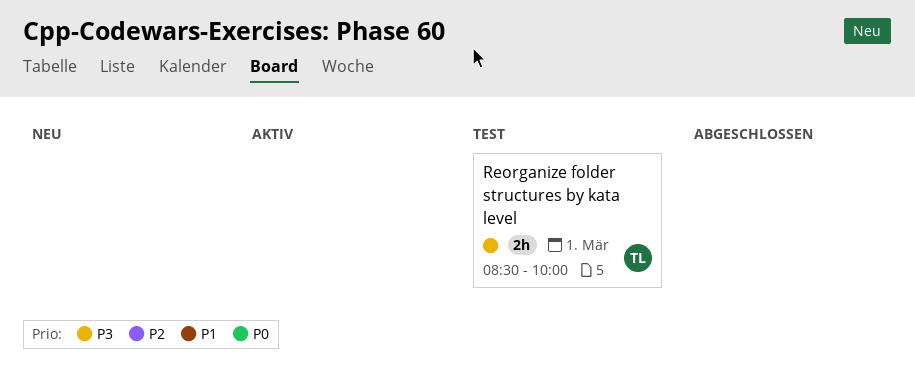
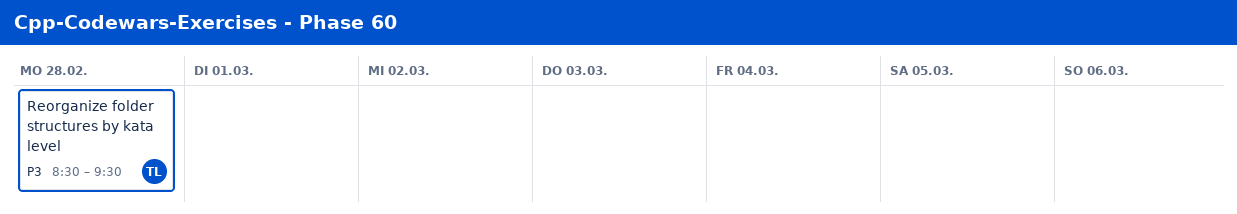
Reorganize folder structures by kata level, day: Mar 1 -> Feb 28
Reorganize folder structures by kata level, ends: 10:00 -> 09:30

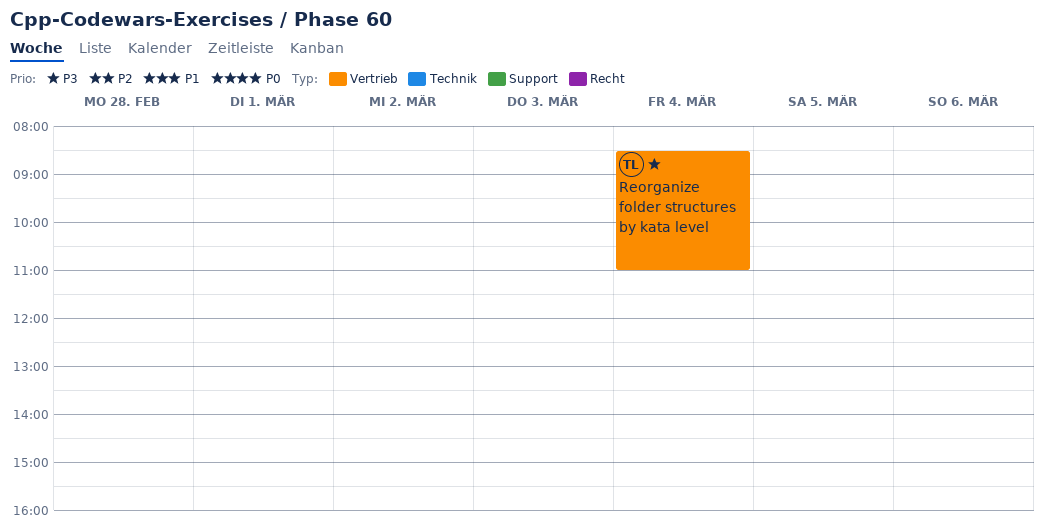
Reorganize folder structures by kata level, day: Feb 28 -> Mar 4
Reorganize folder structures by kata level, ends: 09:30 -> 11:00

